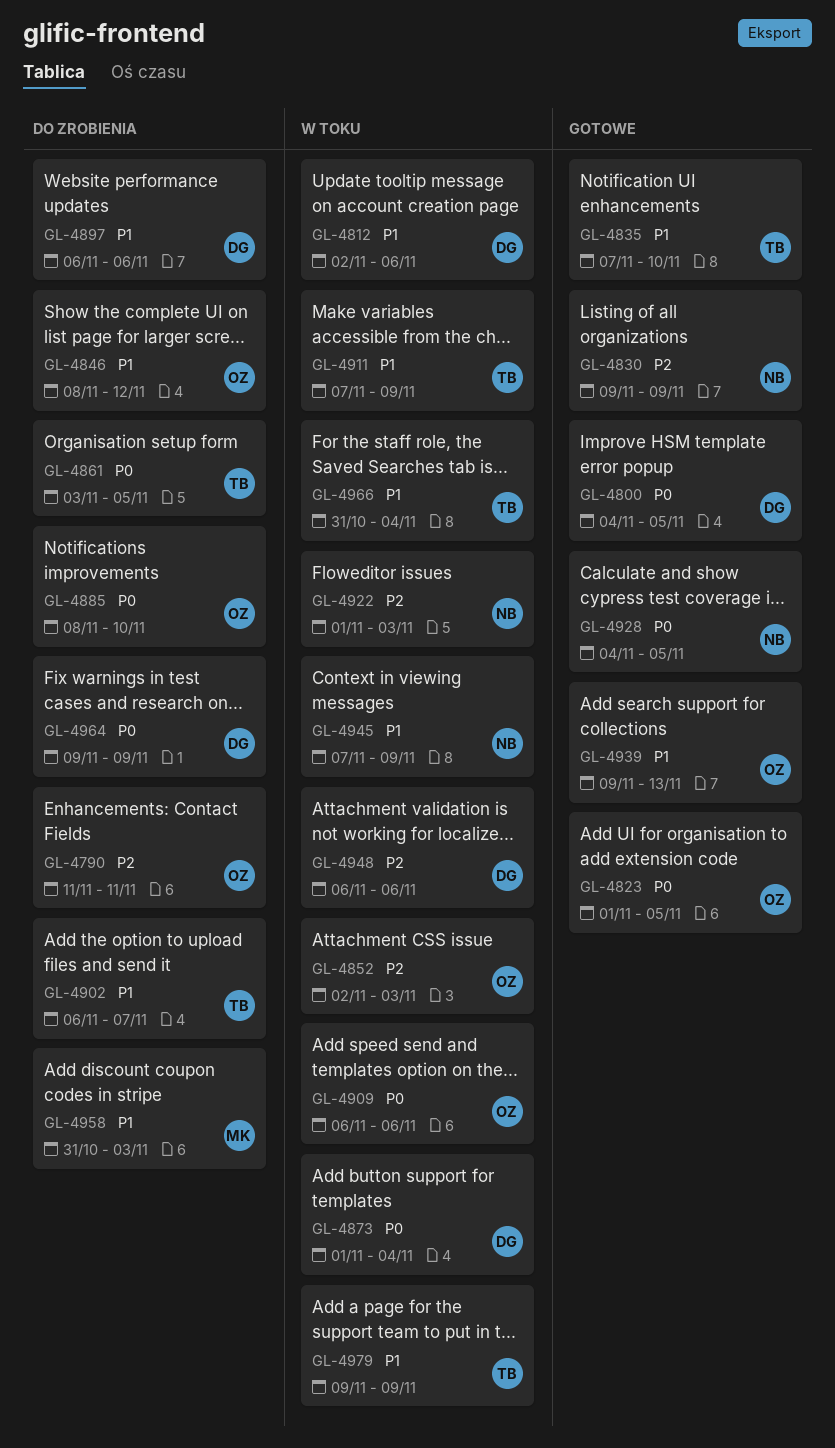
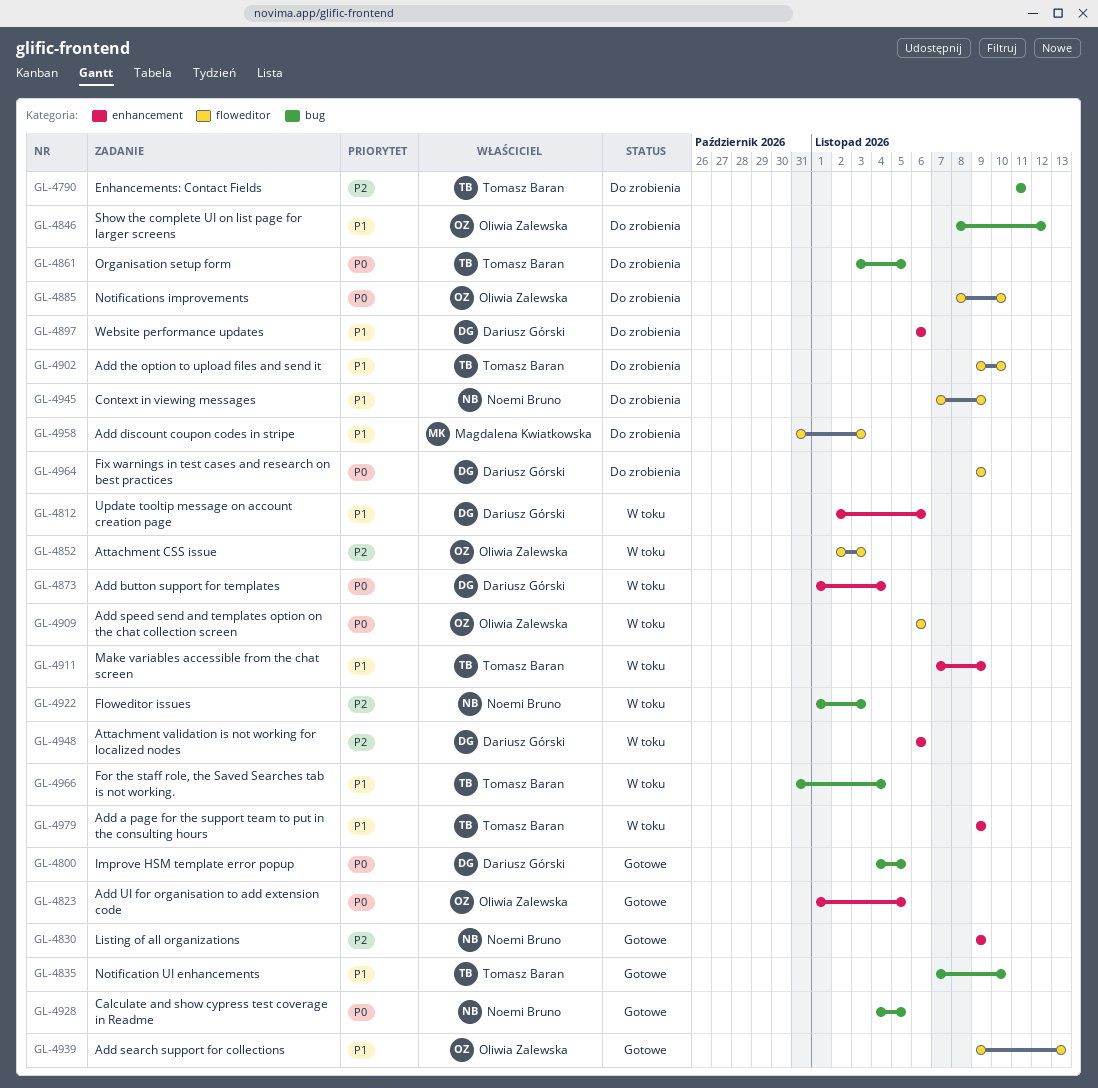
GL-4790, owner: Oliwia Zalewska -> Tomasz Baran
GL-4902, start: Nov 6 -> Nov 9
GL-4902, due: Nov 7 -> Nov 10
GL-4945, status: W toku -> Do zrobienia

